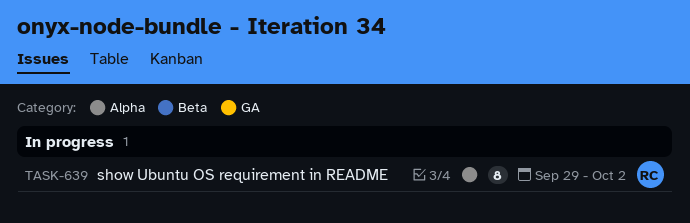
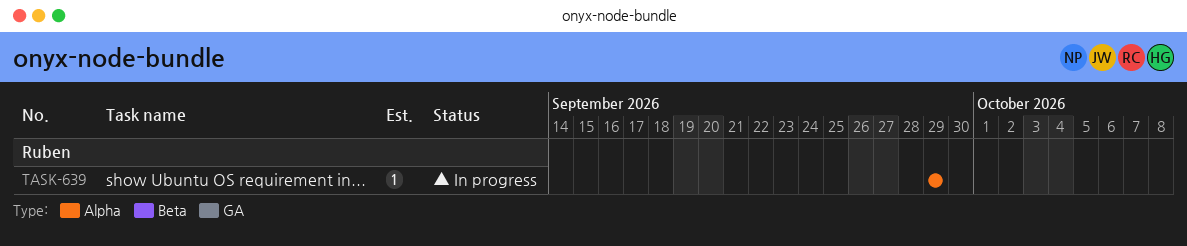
TASK-639, estimate: 8 -> 1
TASK-639, due: Oct 2 -> Sep 29

